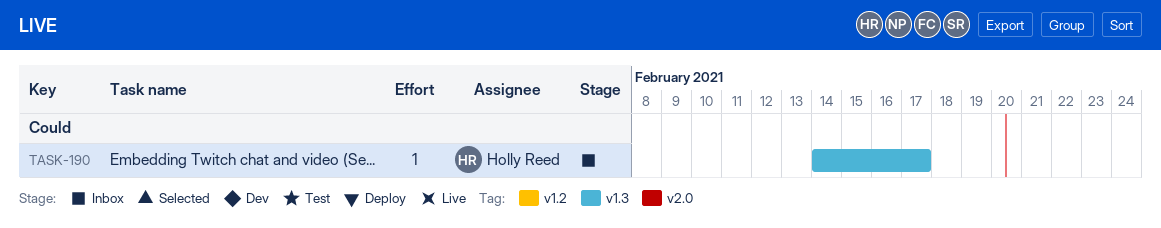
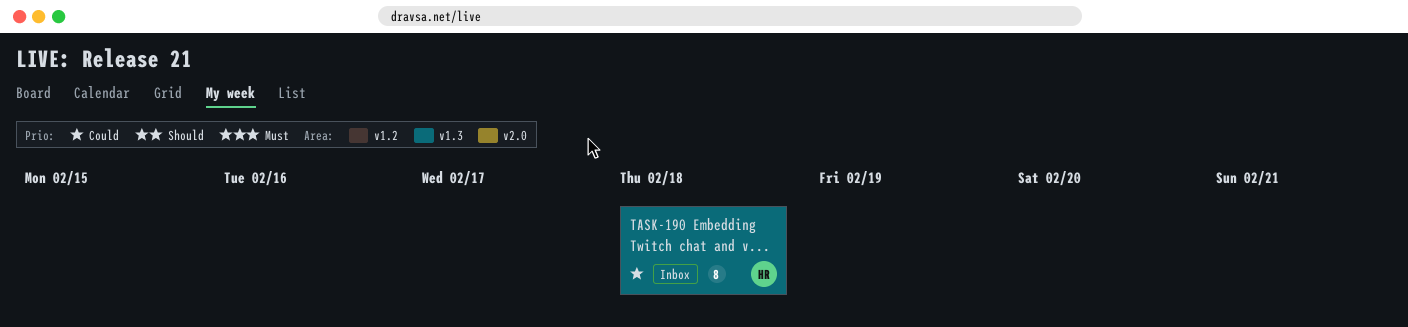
TASK-190, estimate: 1 -> 8
TASK-190, due: Feb 17 -> Feb 18

